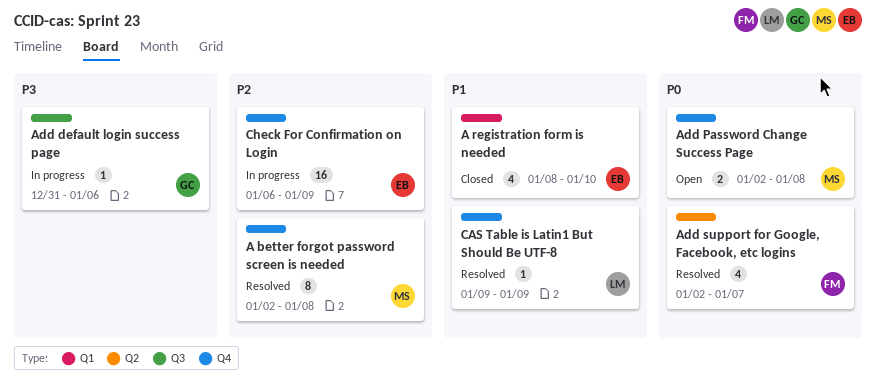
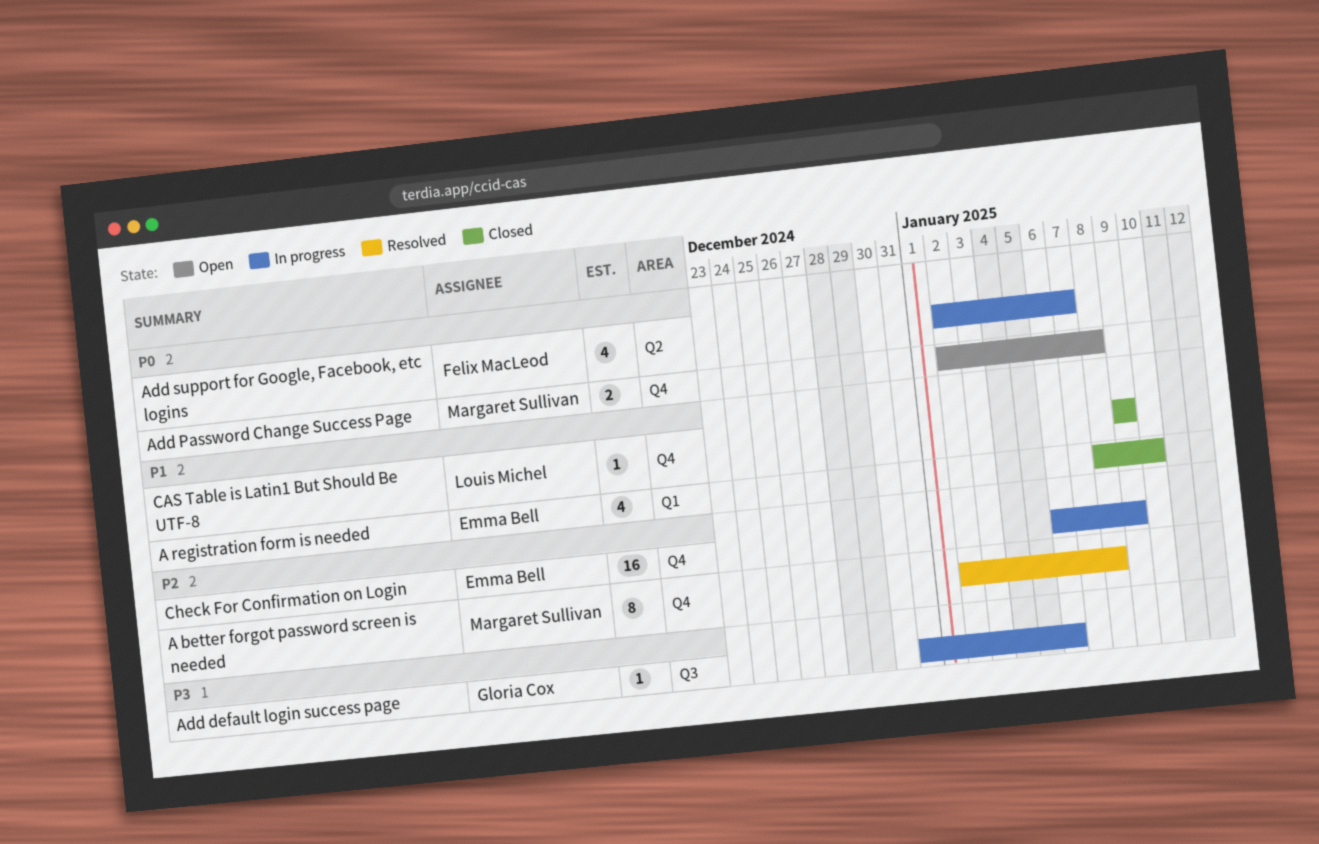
Add support for Google, Facebook, etc logins, status: Resolved -> In progress
CAS Table is Latin1 But Should Be UTF-8, status: Resolved -> Closed

